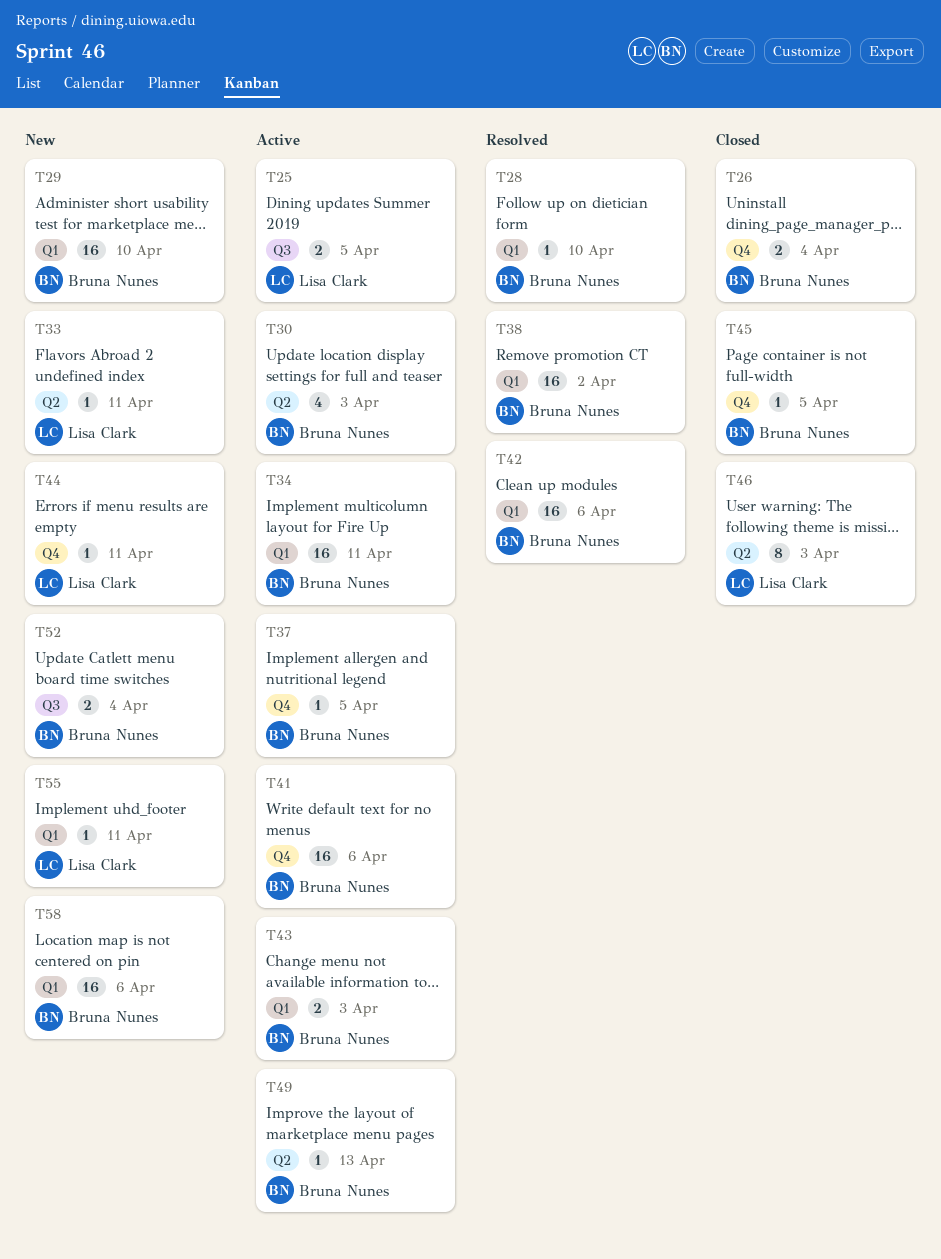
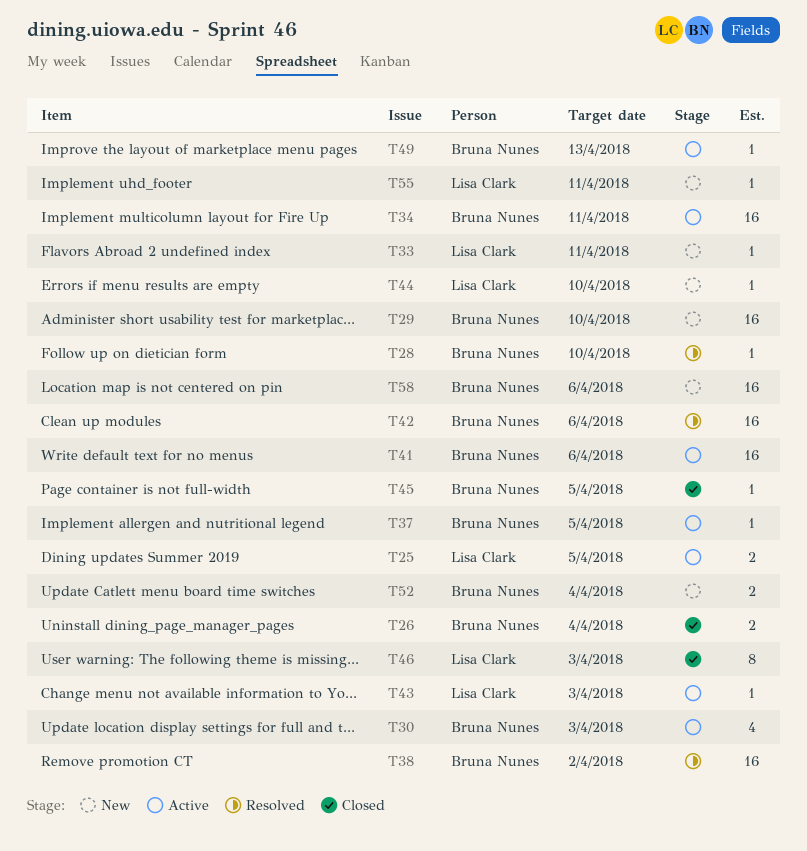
T43, owner: Bruna Nunes -> Lisa Clark
T43, estimate: 2 -> 1
T44, due: Apr 11 -> Apr 10

